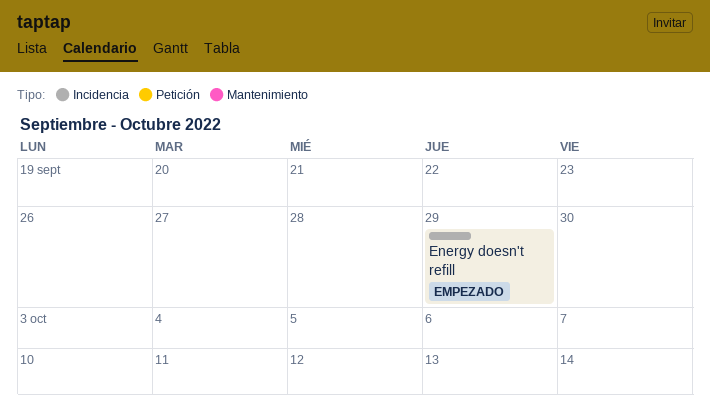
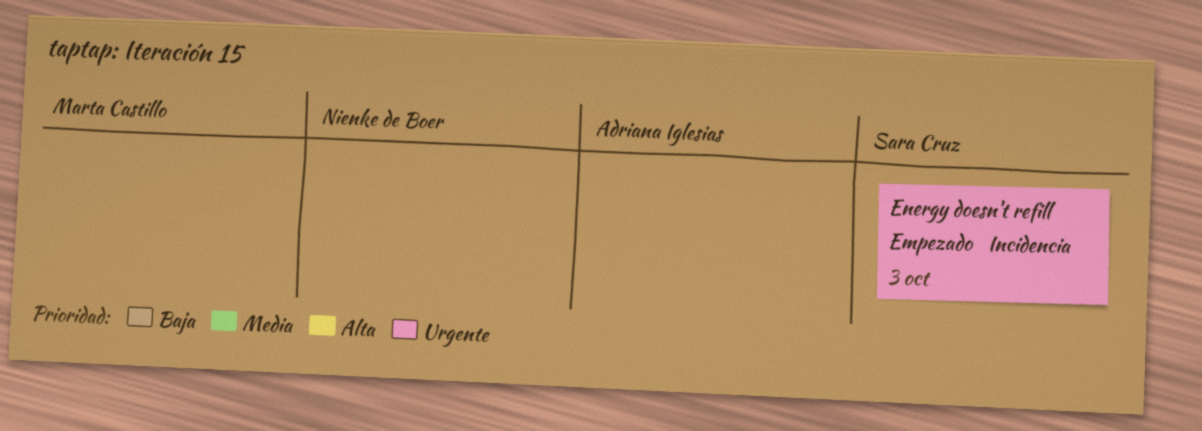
Energy doesn't refill, due: Sep 29 -> Oct 3

